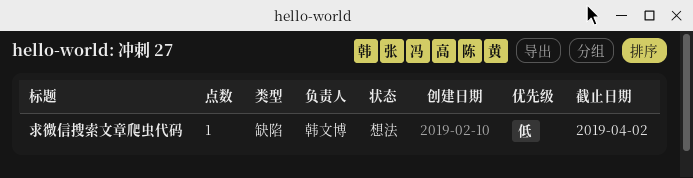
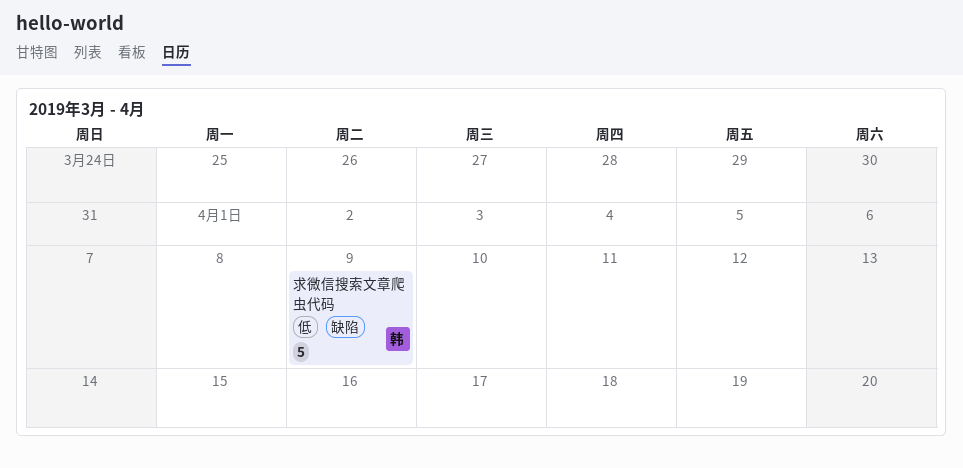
求微信搜索文章爬虫代码, estimate: 1 -> 5
求微信搜索文章爬虫代码, due: Apr 2 -> Apr 9

